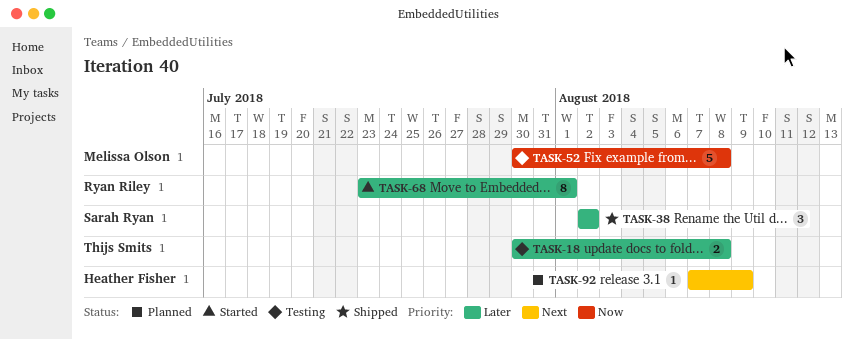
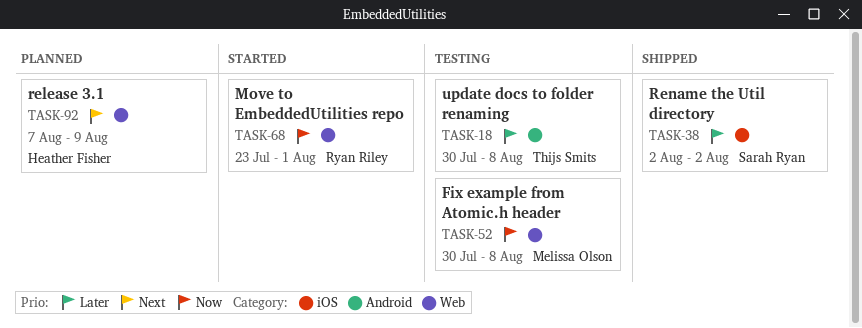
TASK-68, priority: Later -> Now

